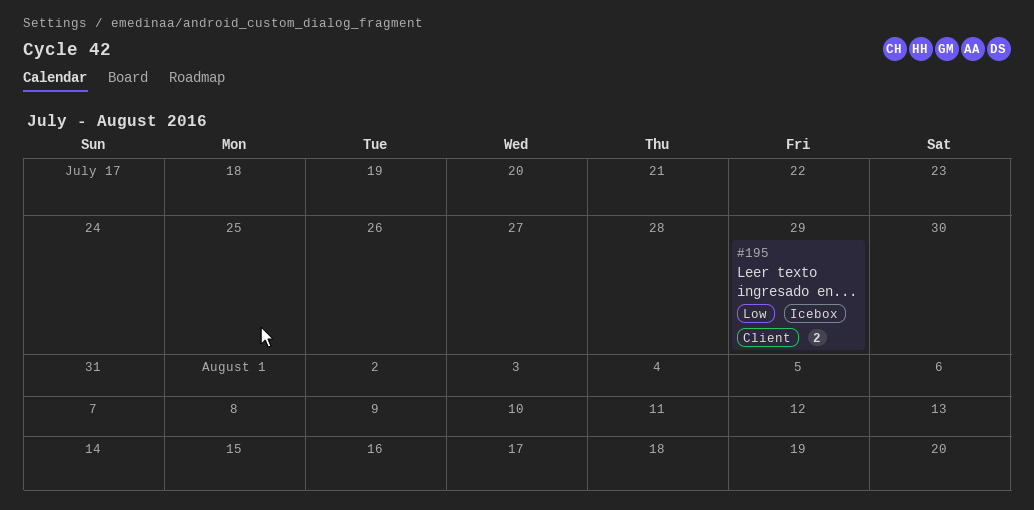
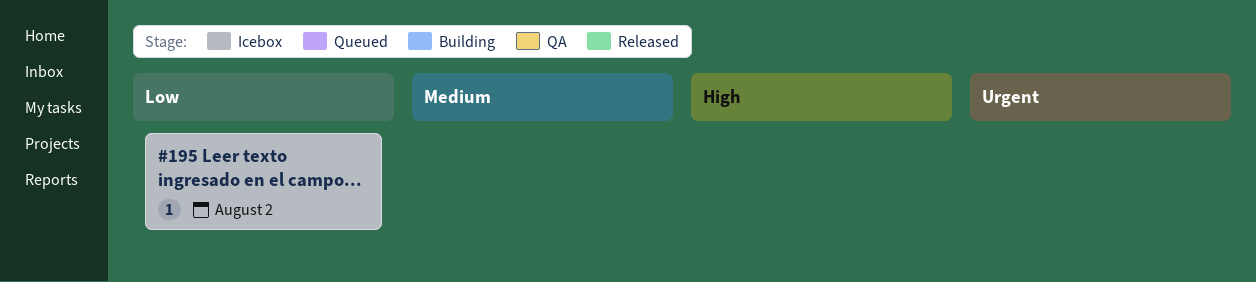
#195, estimate: 2 -> 1
#195, due: Jul 29 -> Aug 2

